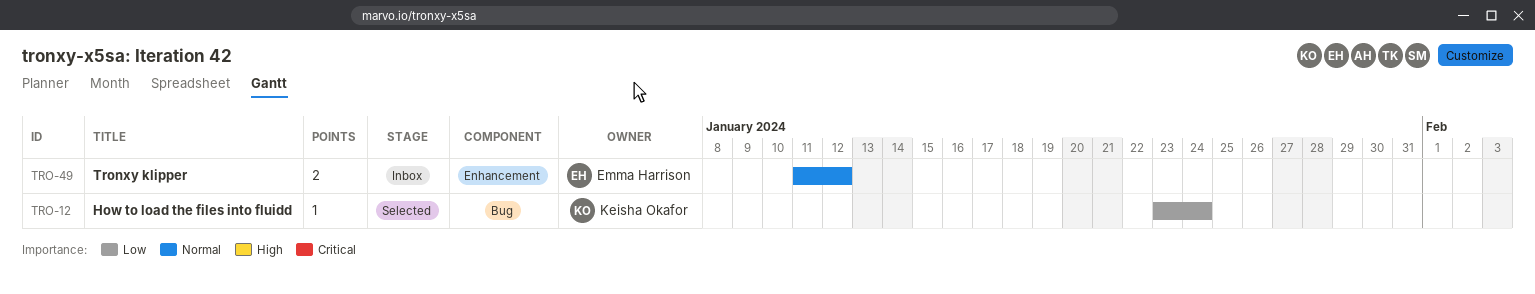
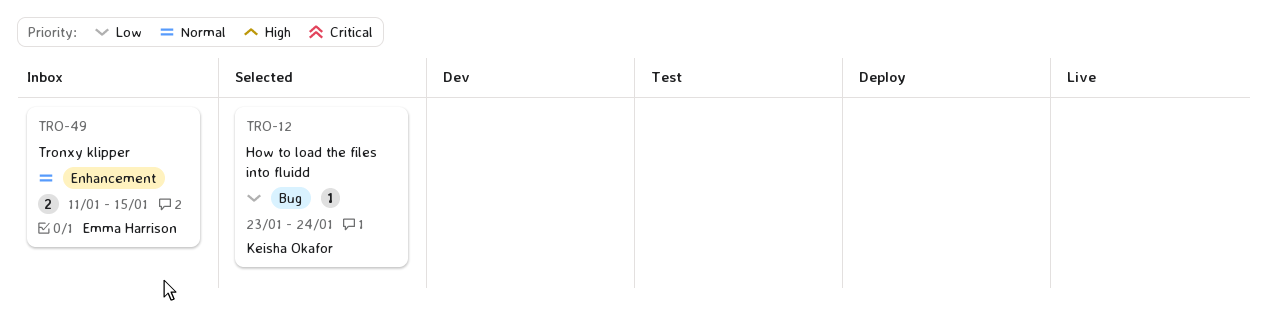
TRO-49, due: Jan 12 -> Jan 15

